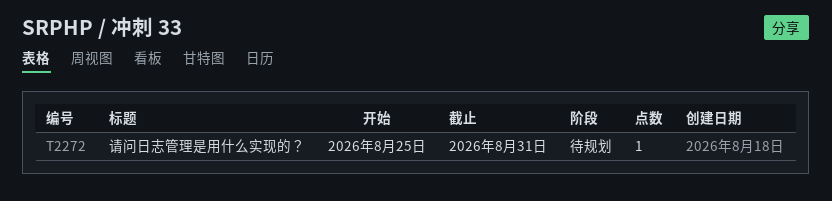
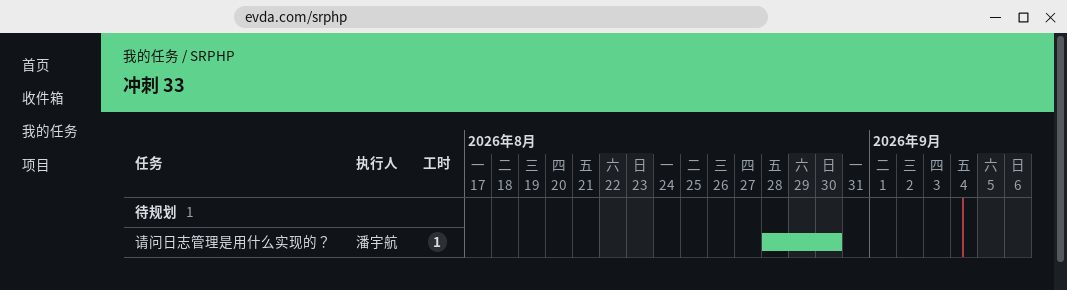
请问日志管理是用什么实现的？, start: Aug 25 -> Aug 28
请问日志管理是用什么实现的？, due: Aug 31 -> Aug 30

